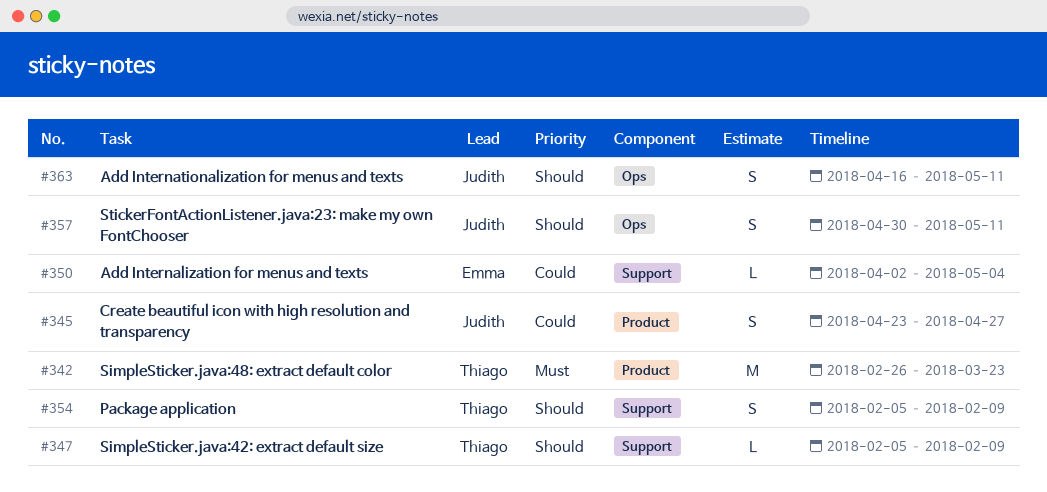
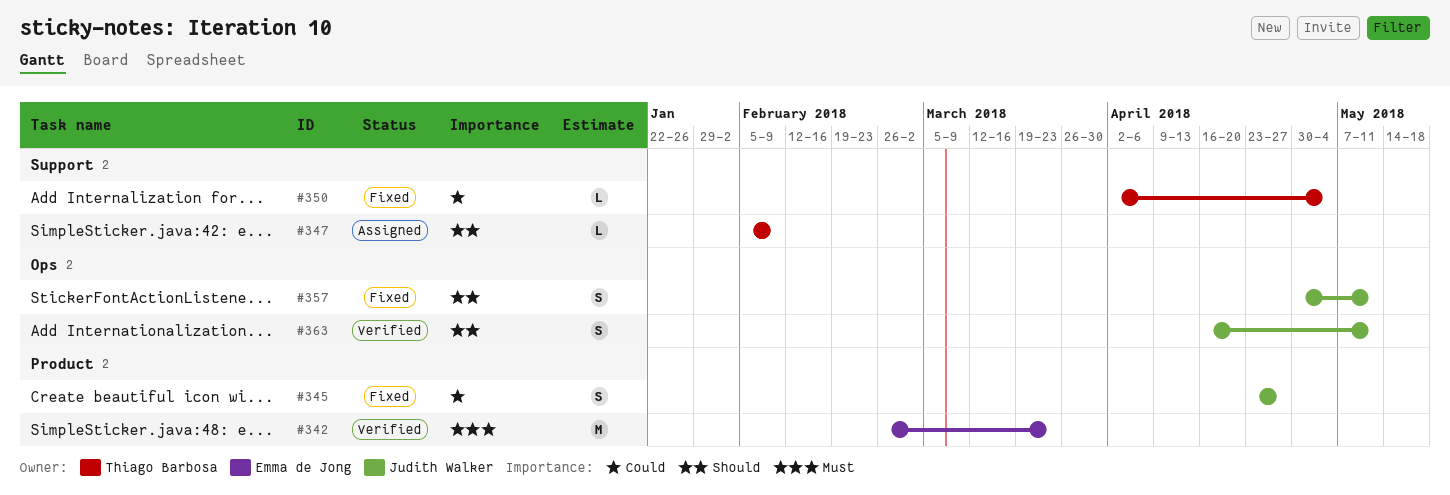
#342, owner: Thiago Barbosa -> Emma de Jong
#350, owner: Emma de Jong -> Thiago Barbosa
#354: present -> none

